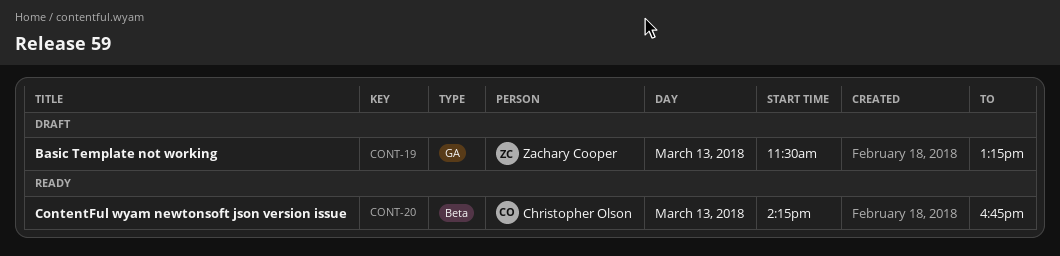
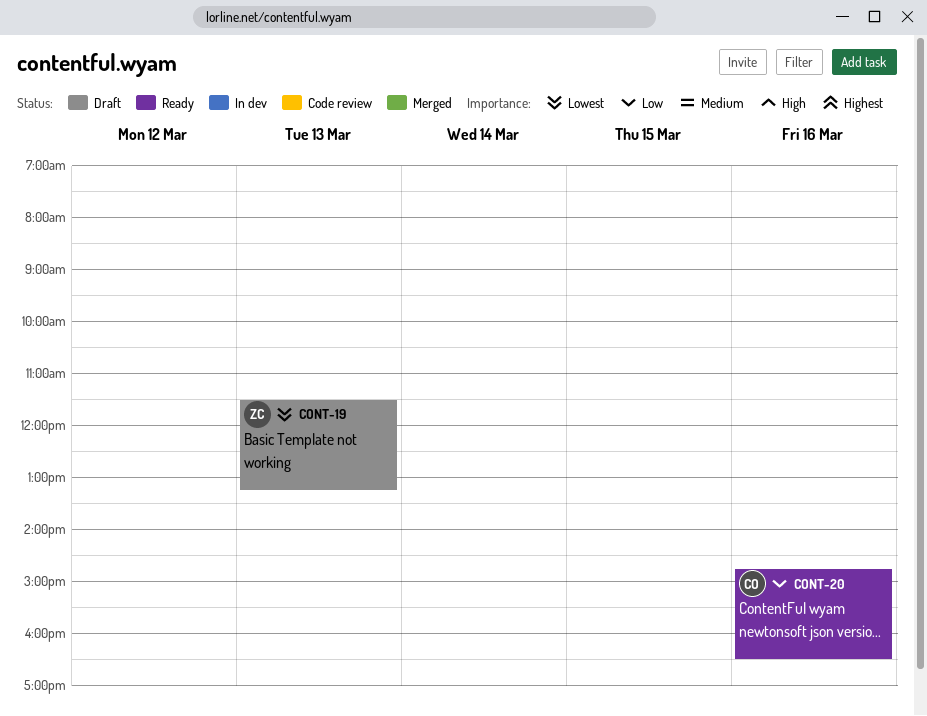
CONT-20, day: Mar 13 -> Mar 16
CONT-20, begins: 14:15 -> 14:45
CONT-20, ends: 16:45 -> 16:30

